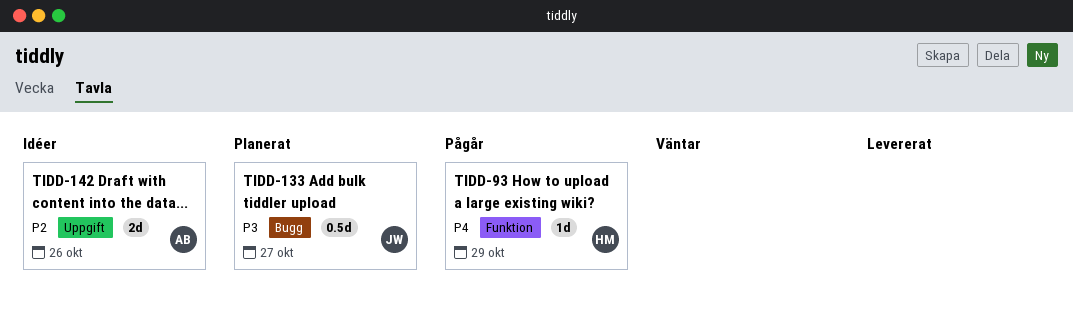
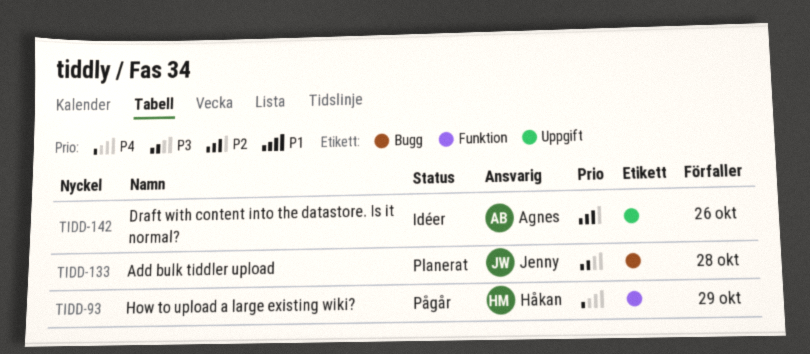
TIDD-133, due: Oct 27 -> Oct 28

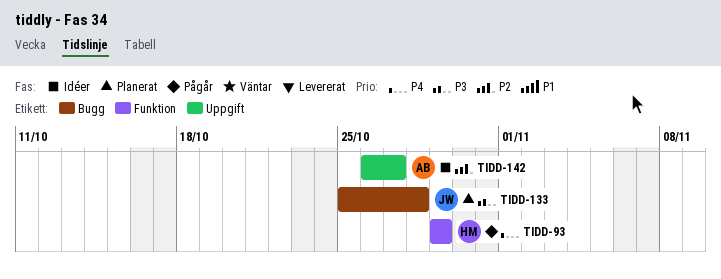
TIDD-142, due: Oct 26 -> Oct 27

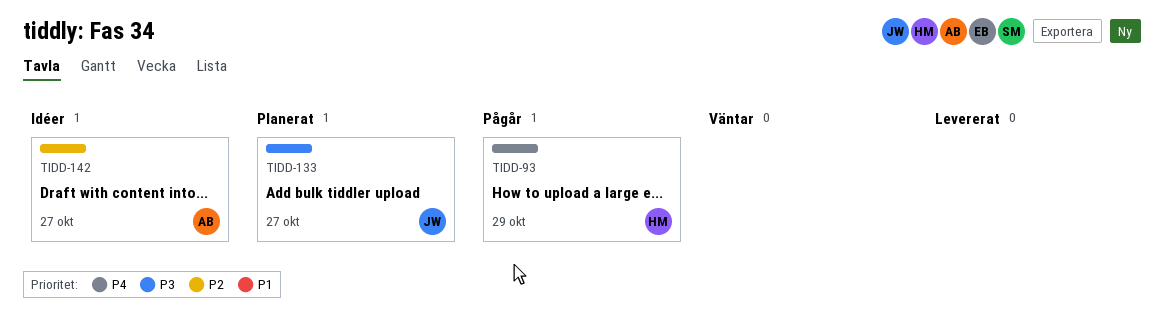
TIDD-133, due: Oct 28 -> Oct 27

